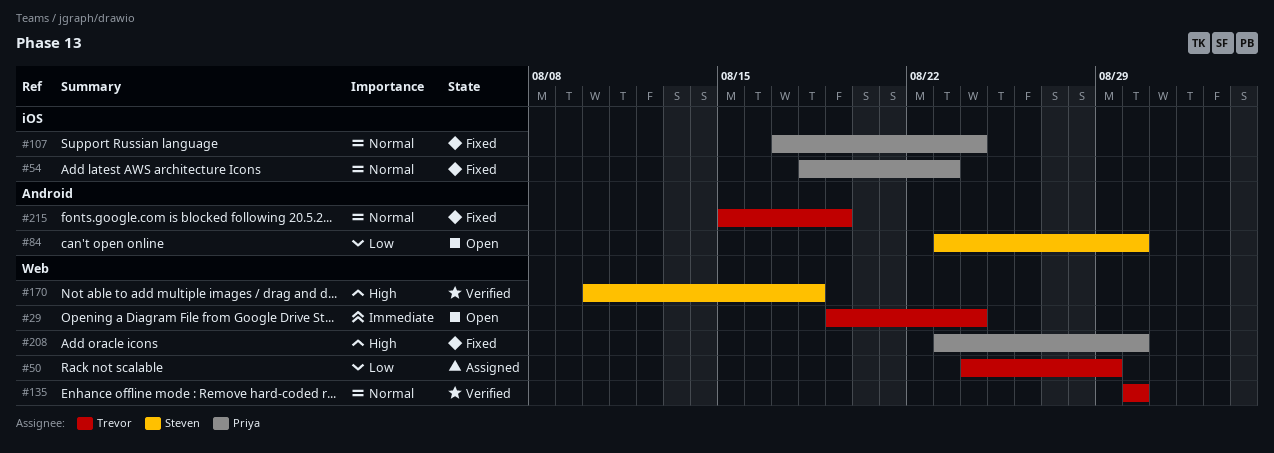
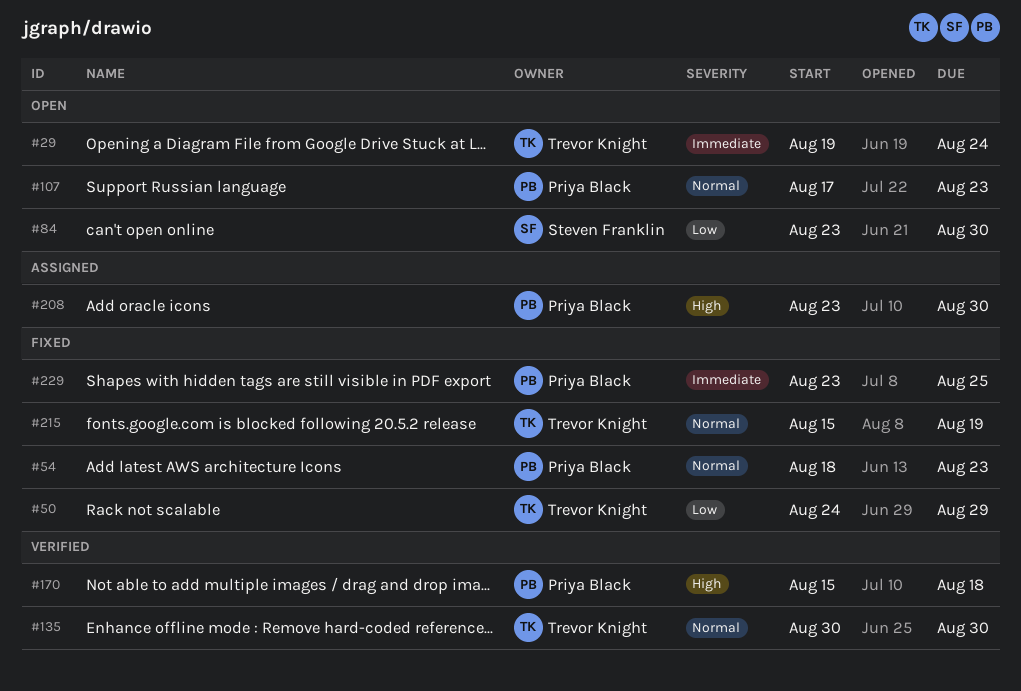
#50, status: Assigned -> Fixed
#107, status: Fixed -> Open
#107, due: Aug 24 -> Aug 23
#170, owner: Steven Franklin -> Priya Black
#170, start: Aug 10 -> Aug 15
#208, status: Fixed -> Assigned
#229: none -> present

